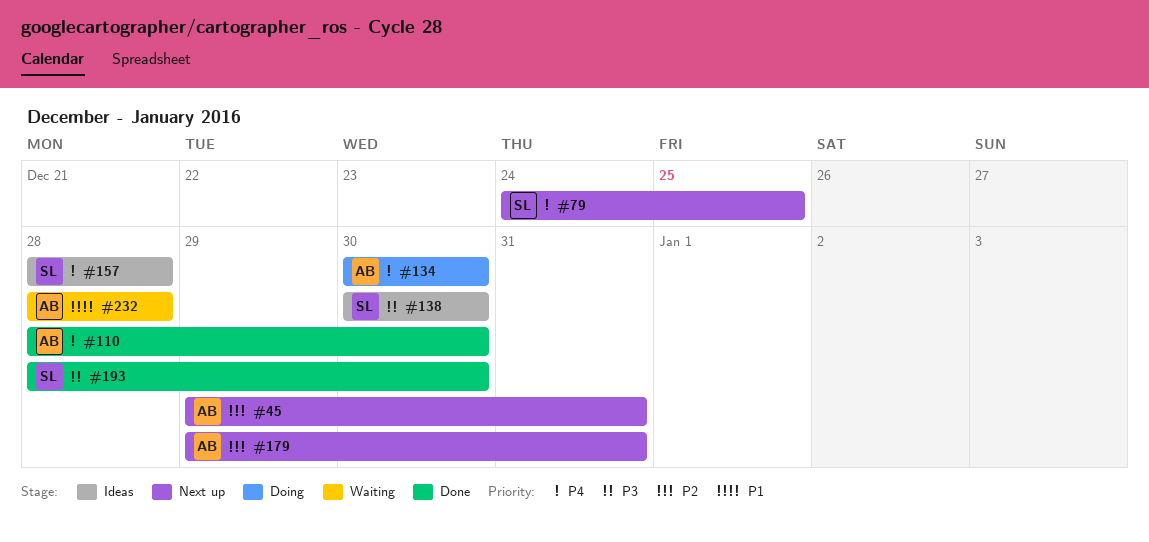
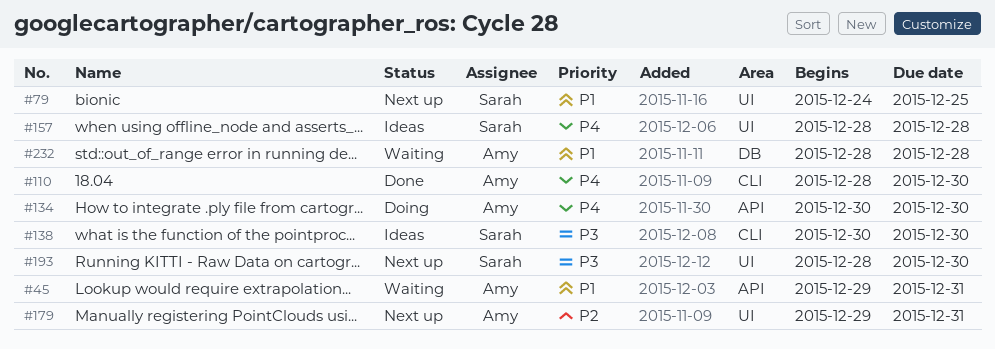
#45, status: Next up -> Waiting
#45, priority: P2 -> P1
#79, priority: P4 -> P1
#193, status: Done -> Next up

